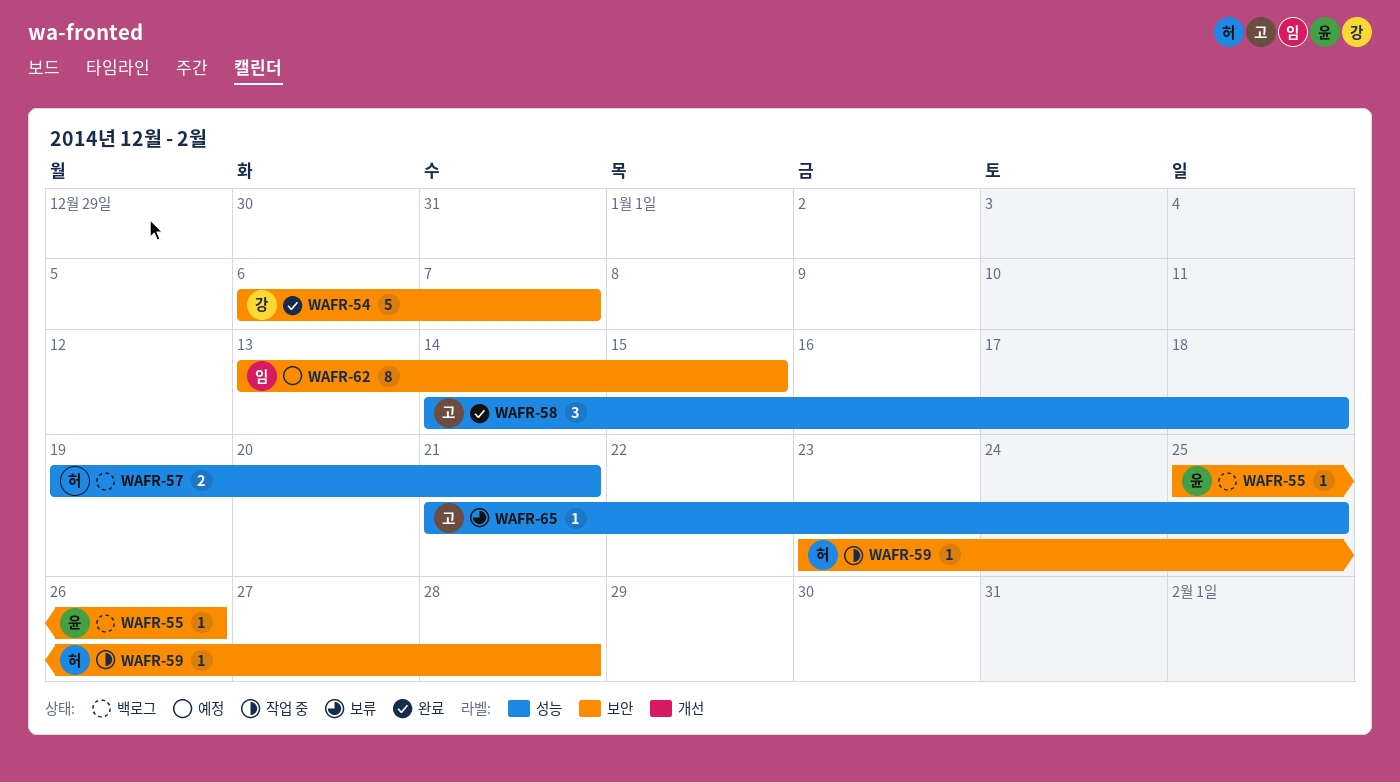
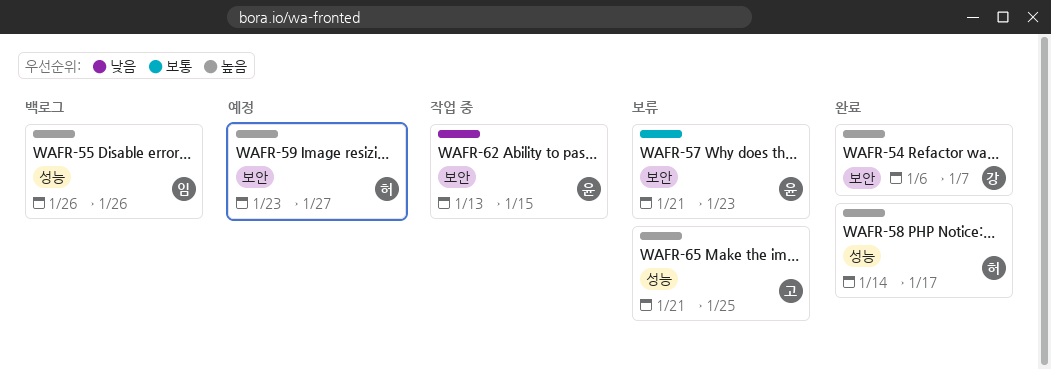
WAFR-55, owner: 윤 -> 임
WAFR-55, label: 보안 -> 성능
WAFR-55, start: Jan 25 -> Jan 26
WAFR-57, status: 백로그 -> 보류
WAFR-57, owner: 허 -> 윤
WAFR-57, label: 성능 -> 보안
WAFR-57, start: Jan 19 -> Jan 21
WAFR-57, due: Jan 21 -> Jan 23
WAFR-58, owner: 고 -> 허
WAFR-58, due: Jan 18 -> Jan 17
WAFR-59, status: 작업 중 -> 예정
WAFR-59, due: Jan 28 -> Jan 27
WAFR-62, status: 예정 -> 작업 중
WAFR-62, owner: 임 -> 윤

